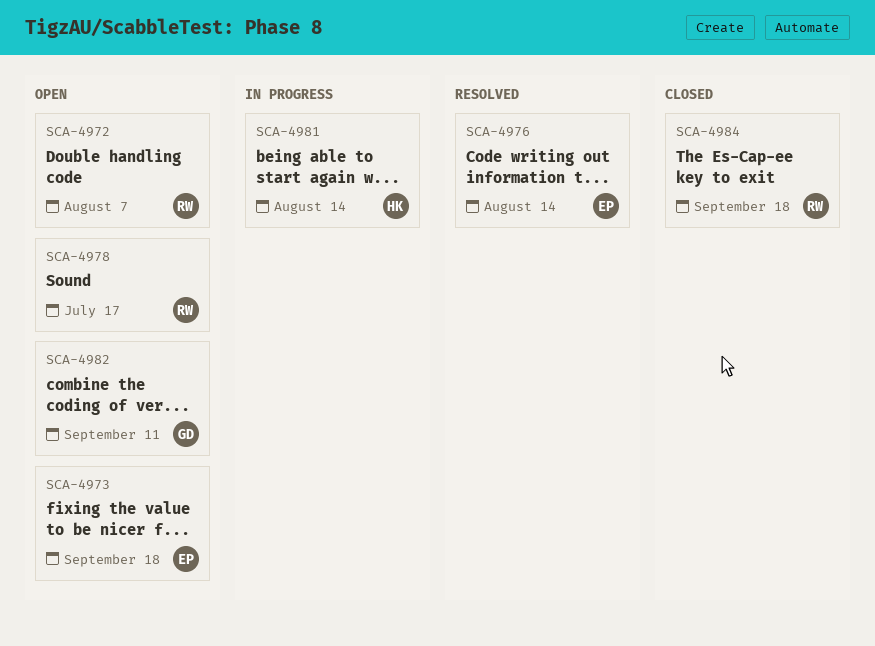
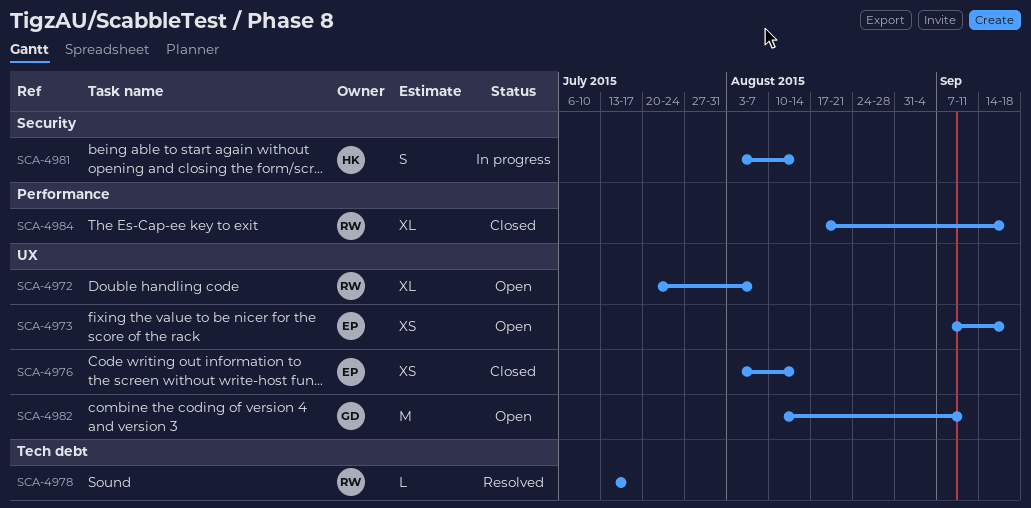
SCA-4976, status: Resolved -> Closed
SCA-4978, status: Open -> Resolved

